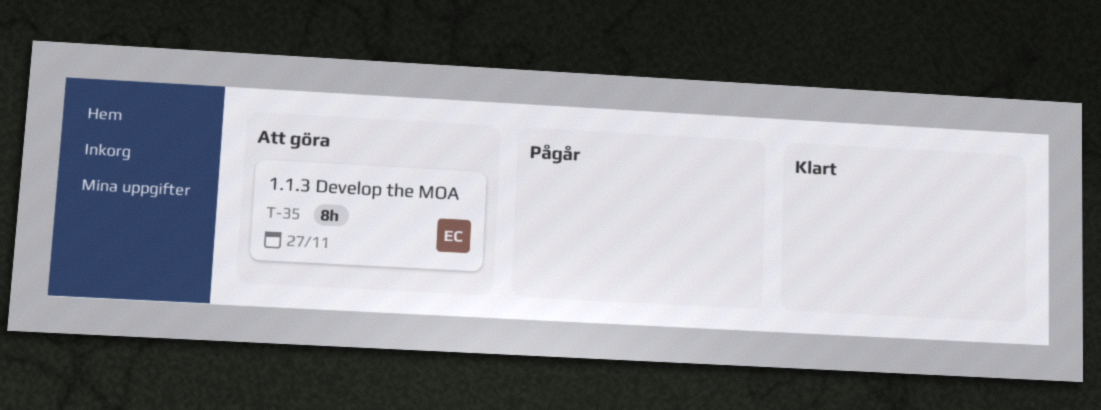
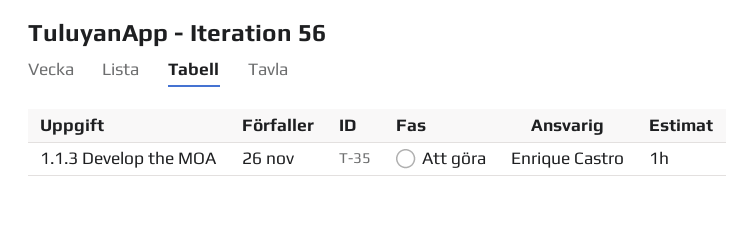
T-35, estimate: 8h -> 1h
T-35, due: Nov 27 -> Nov 26

